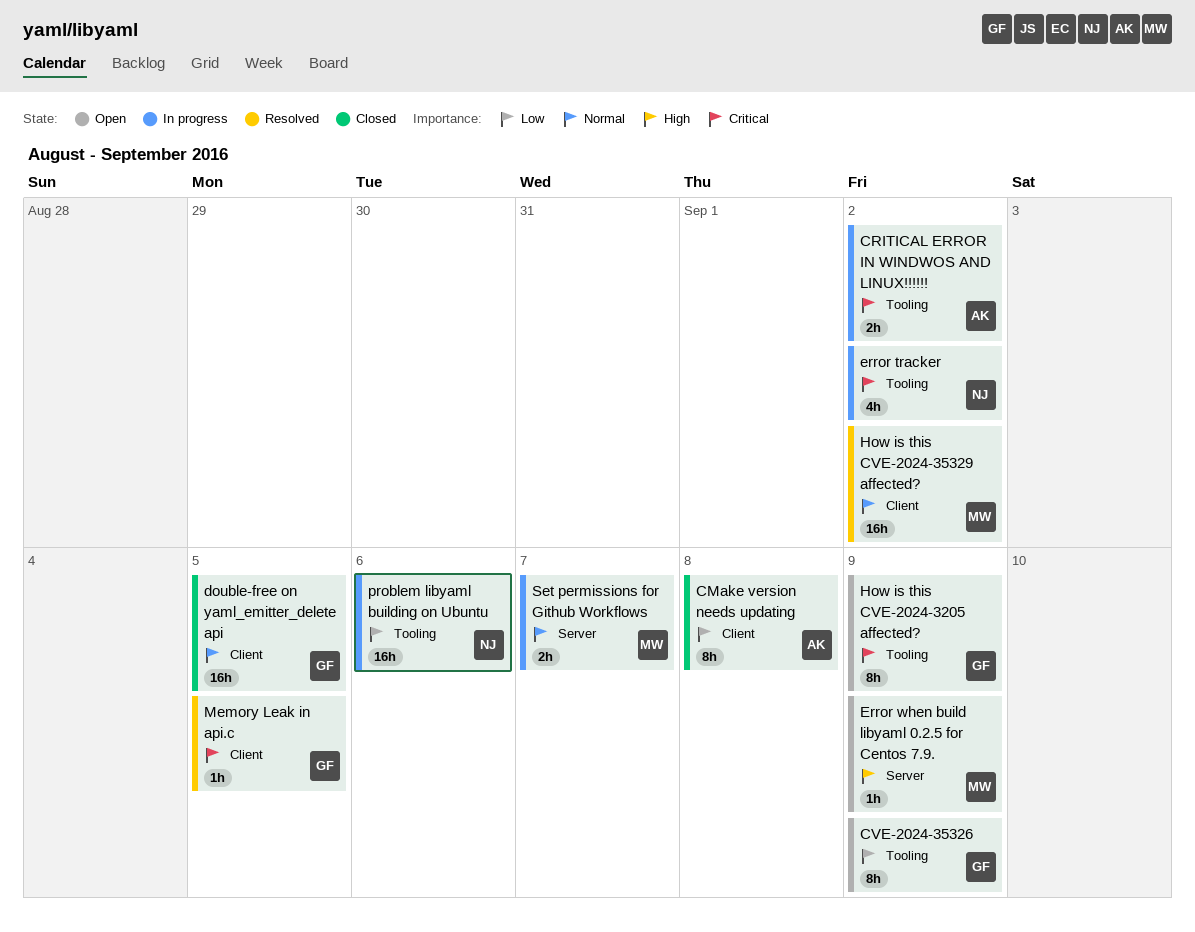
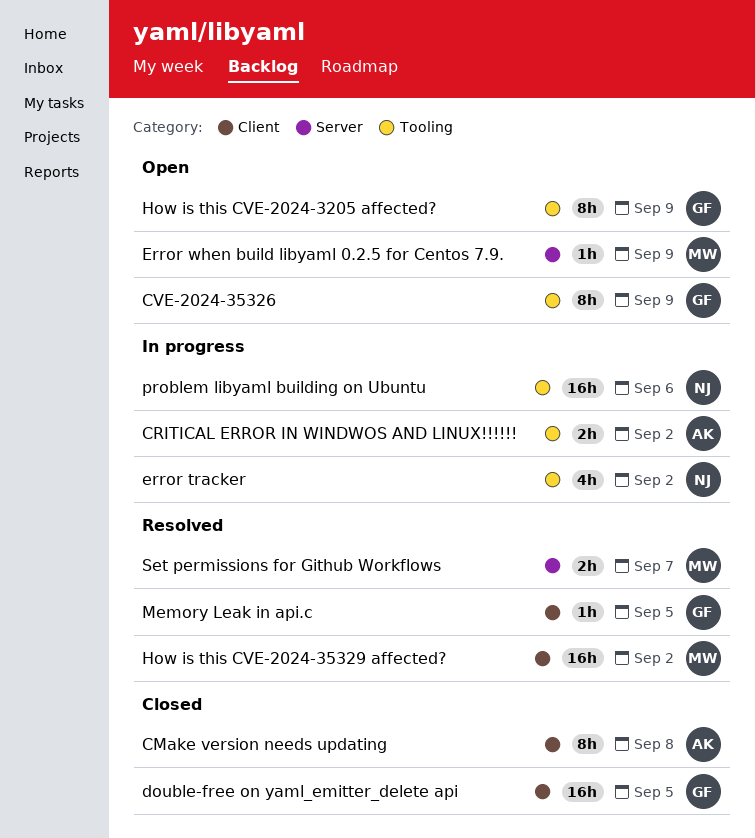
Set permissions for Github Workflows, status: In progress -> Resolved

